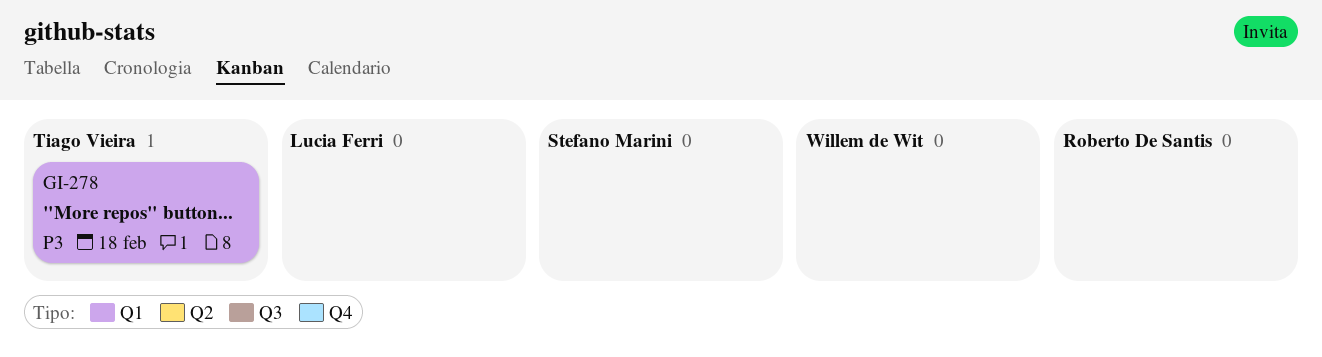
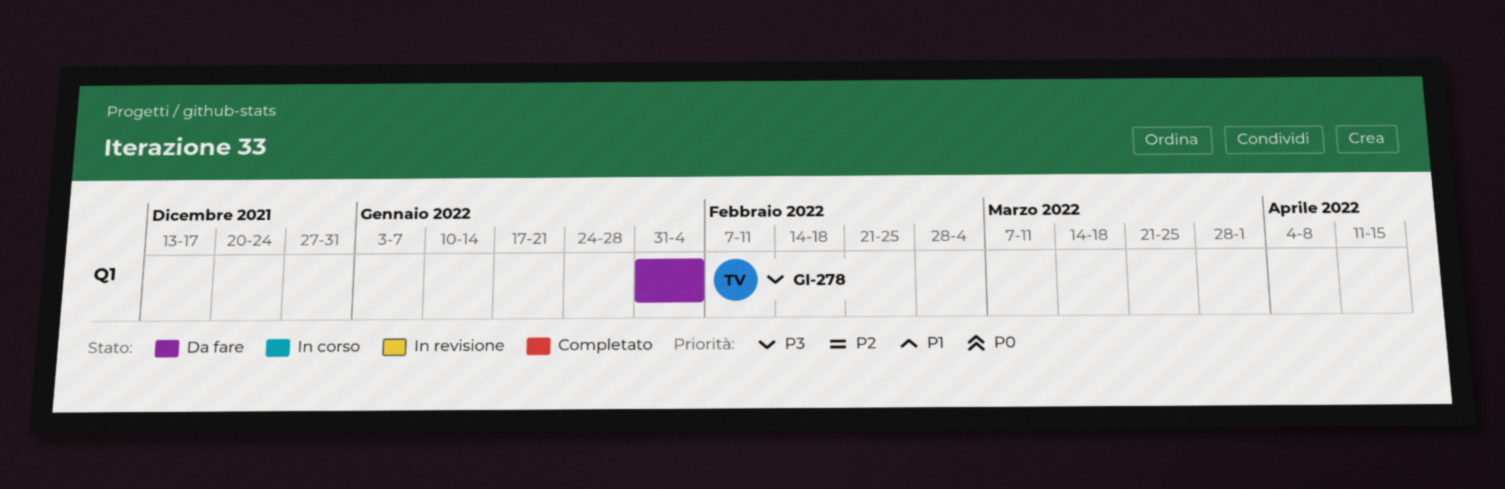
GI-278, due: Feb 18 -> Feb 4

